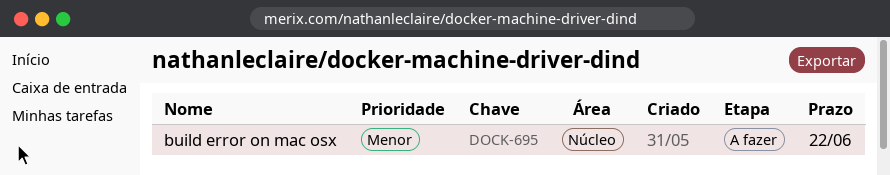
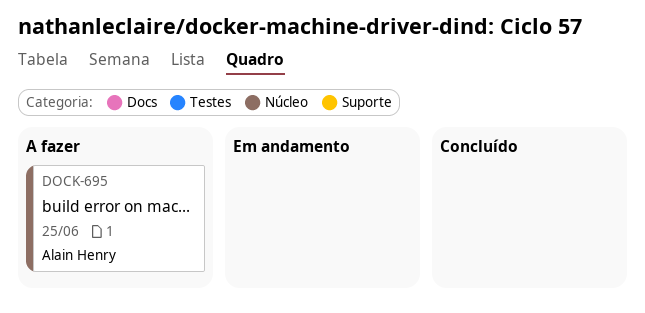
DOCK-695, due: Jun 22 -> Jun 25

